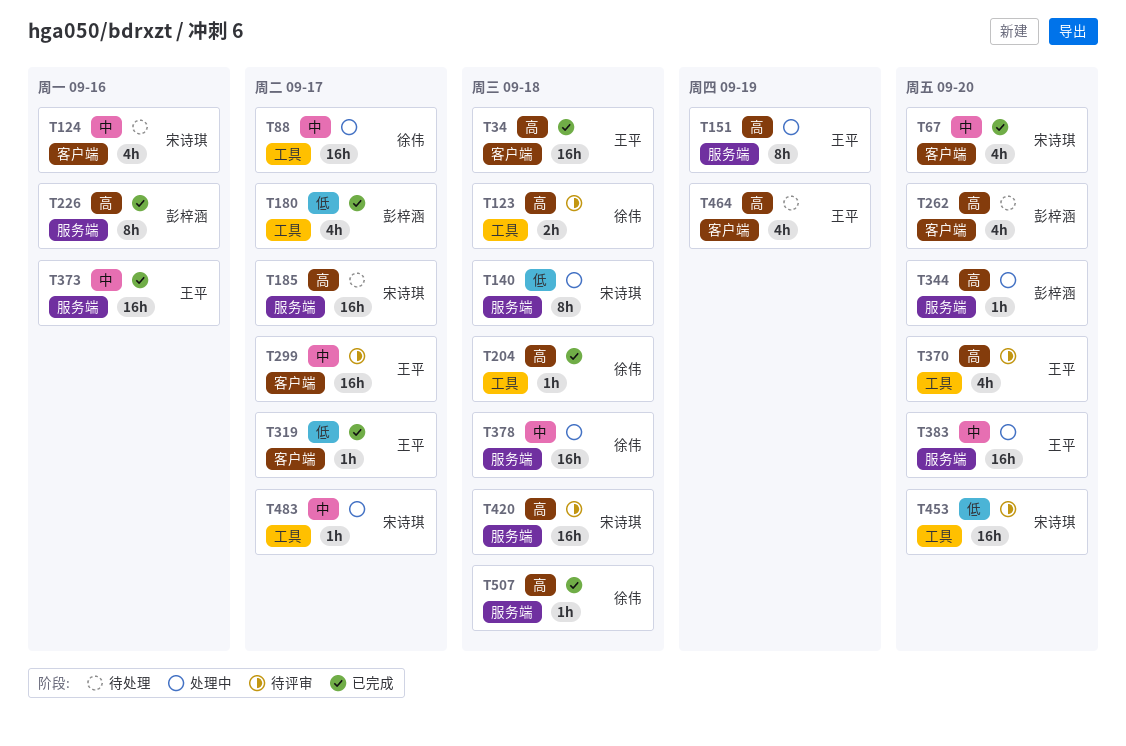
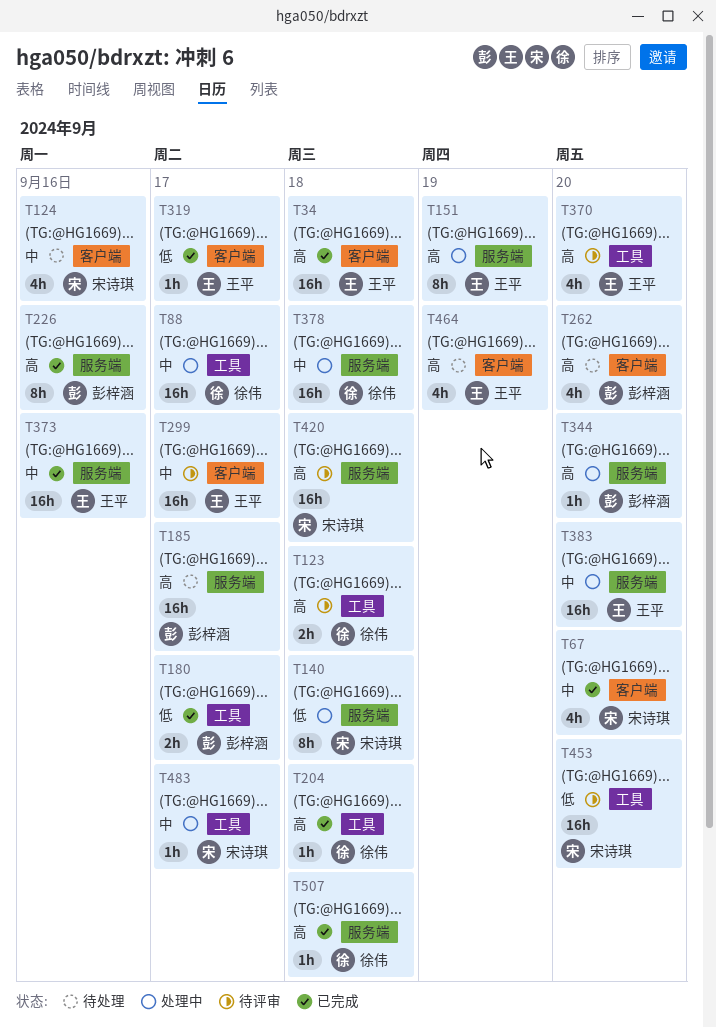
T180, estimate: 4h -> 2h
T185, owner: 宋诗琪 -> 彭梓涵

